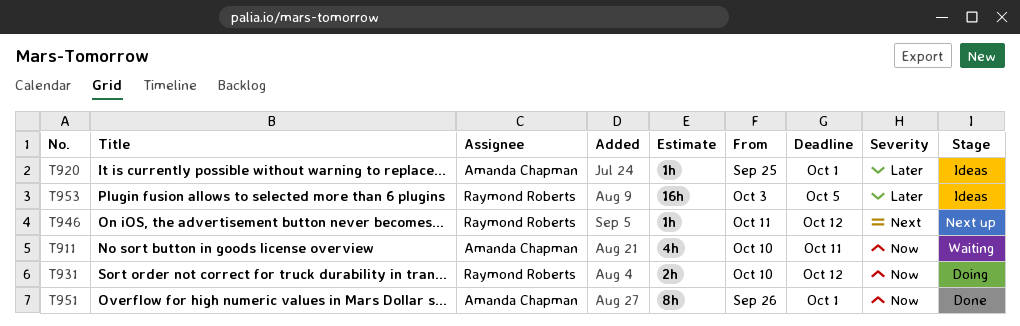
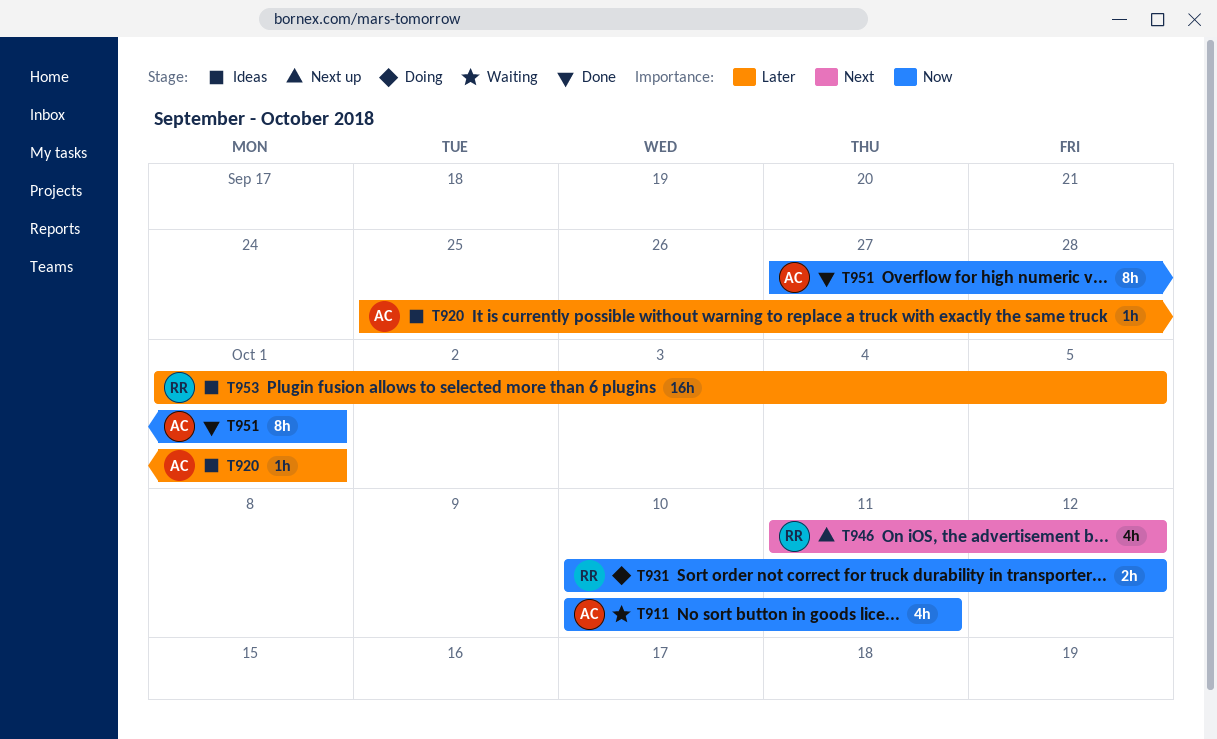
T946, estimate: 1h -> 4h
T951, start: Sep 26 -> Sep 27
T953, start: Oct 3 -> Oct 1

